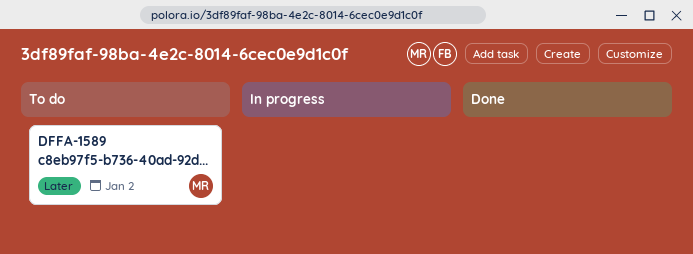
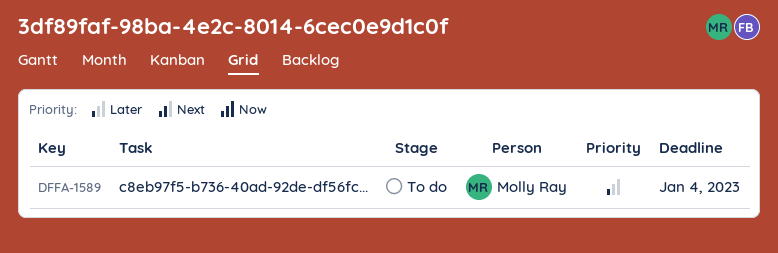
DFFA-1589, due: Jan 2 -> Jan 4

